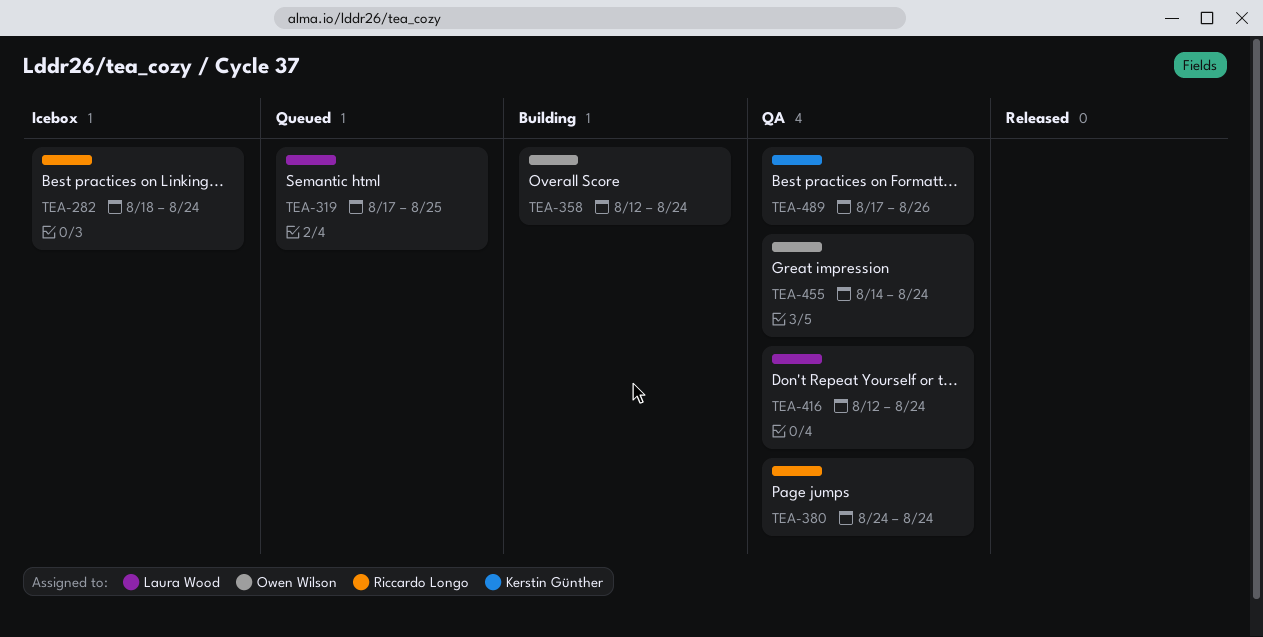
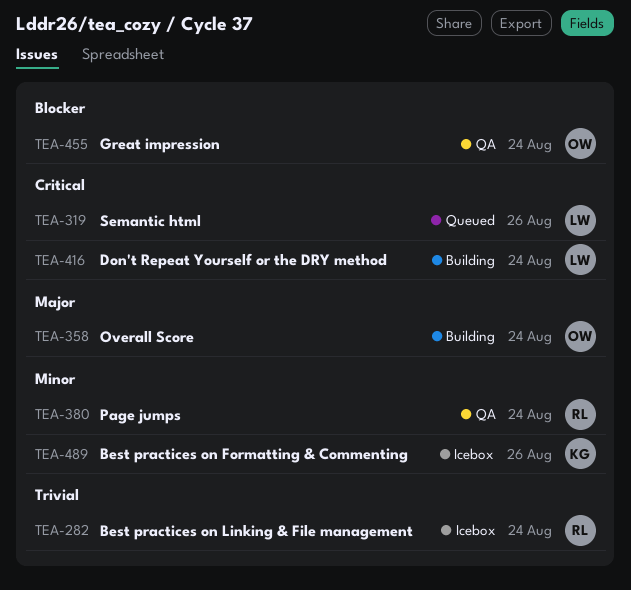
TEA-319, due: Aug 25 -> Aug 26
TEA-416, status: QA -> Building
TEA-489, status: QA -> Icebox

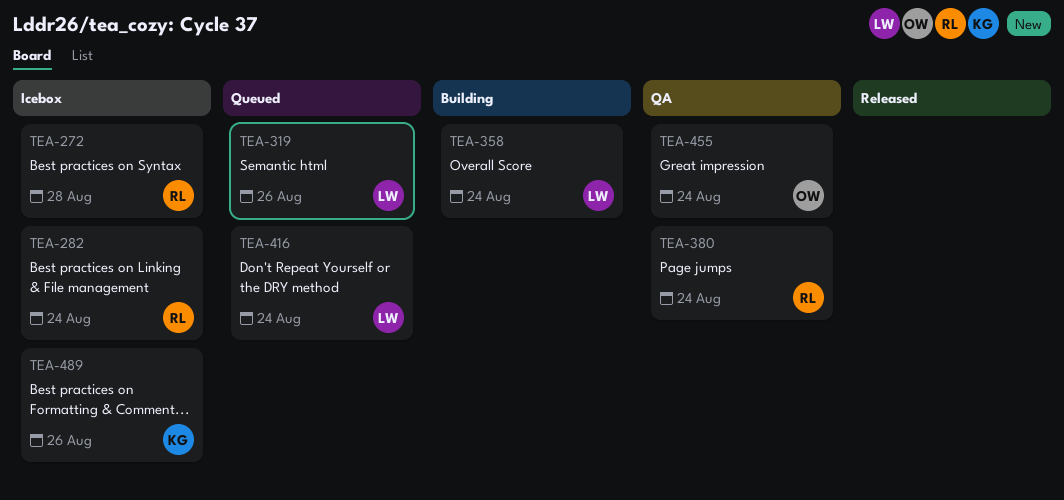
TEA-272: none -> present
TEA-358, owner: OW -> LW
TEA-416, status: Building -> Queued

